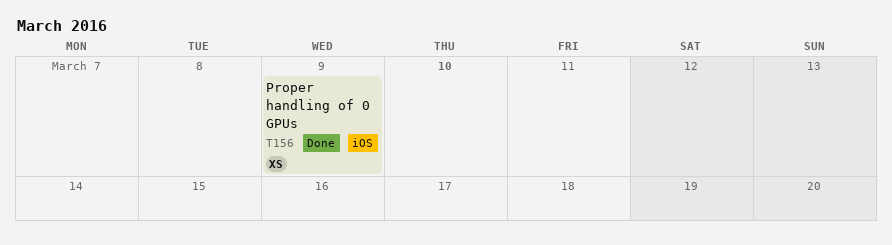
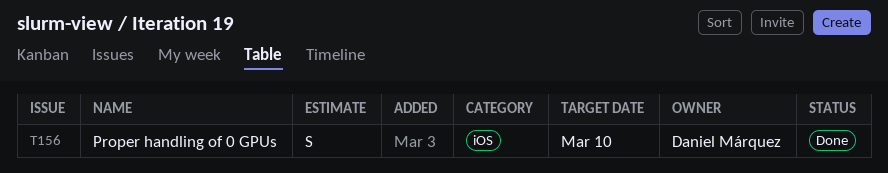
T156, estimate: XS -> S
T156, due: Mar 9 -> Mar 10

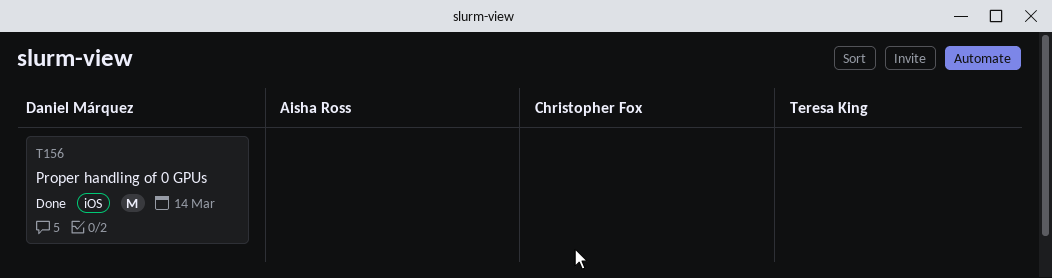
T156, estimate: S -> M
T156, due: Mar 10 -> Mar 14

